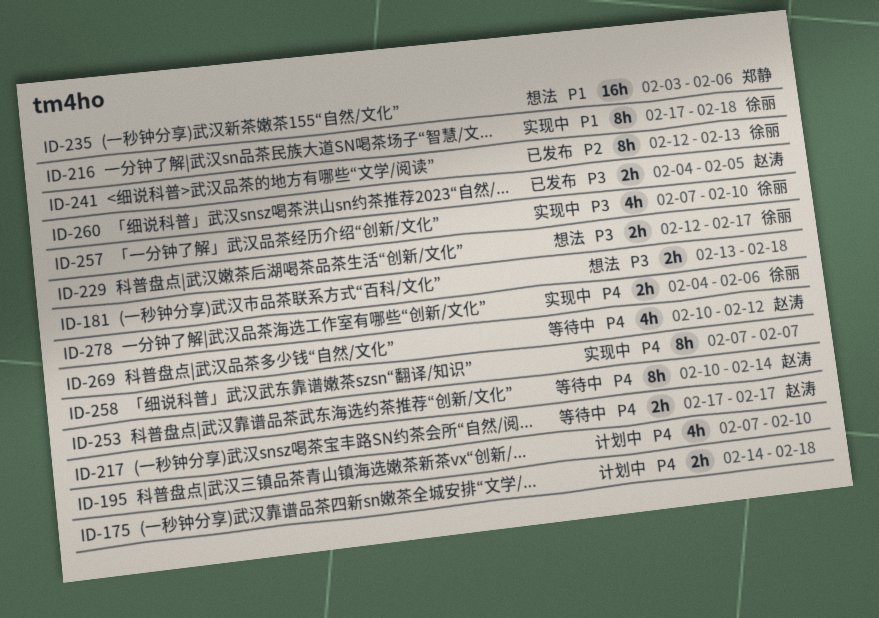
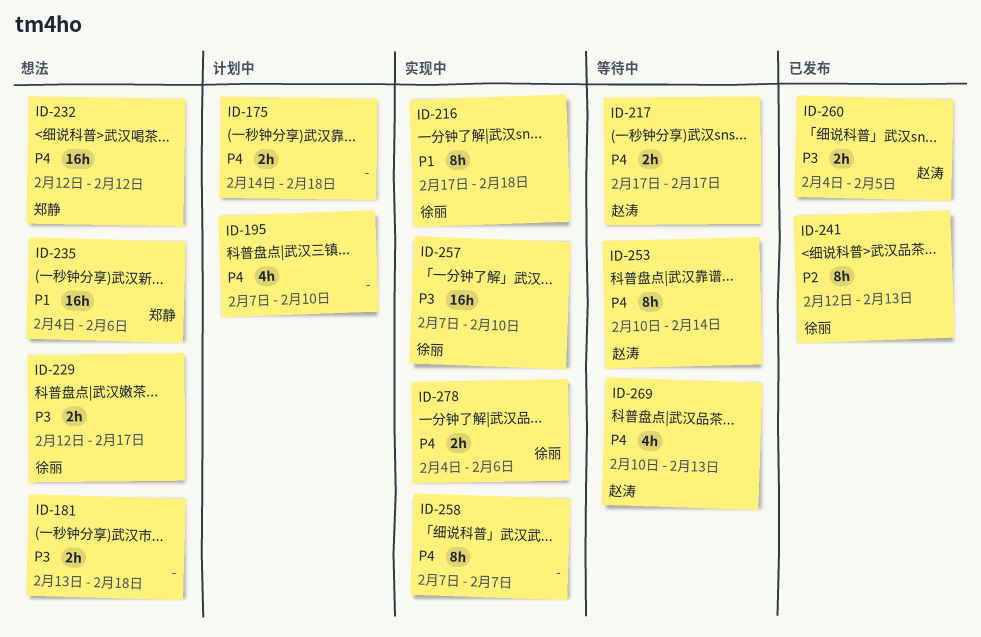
ID-232: none -> present
ID-235, start: Feb 3 -> Feb 4
ID-257, estimate: 4h -> 16h
ID-269, due: Feb 12 -> Feb 13

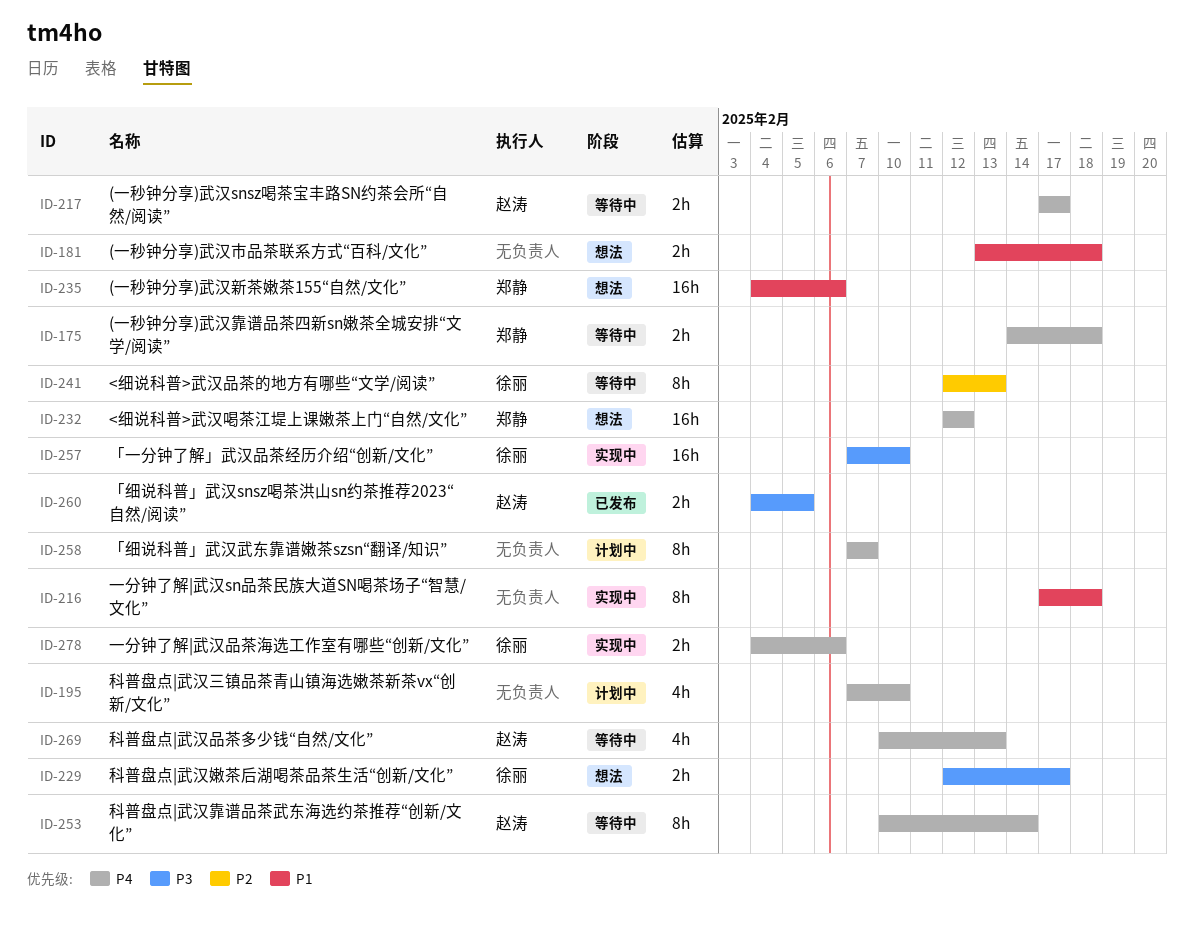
ID-175, status: 计划中 -> 等待中
ID-175, owner: none -> 郑静
ID-181, priority: P3 -> P1
ID-216, owner: 徐丽 -> none
ID-241, status: 已发布 -> 等待中
ID-258, status: 实现中 -> 计划中

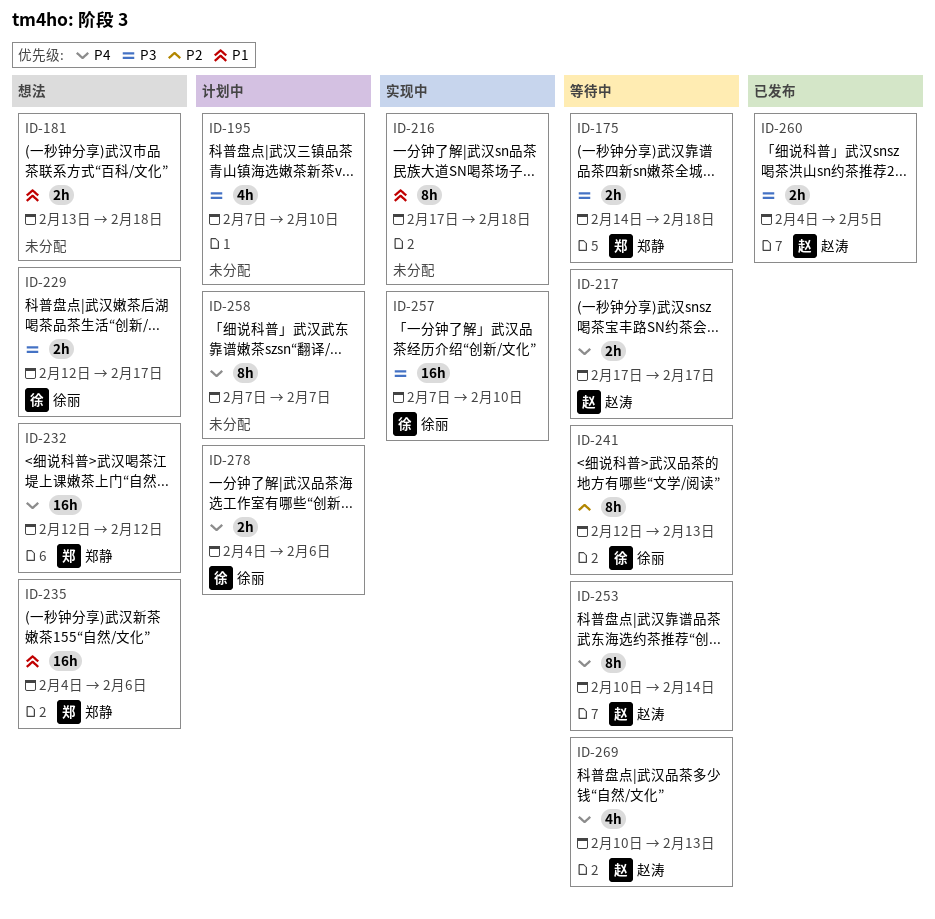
ID-175, priority: P4 -> P3
ID-195, priority: P4 -> P3
ID-278, status: 实现中 -> 计划中

